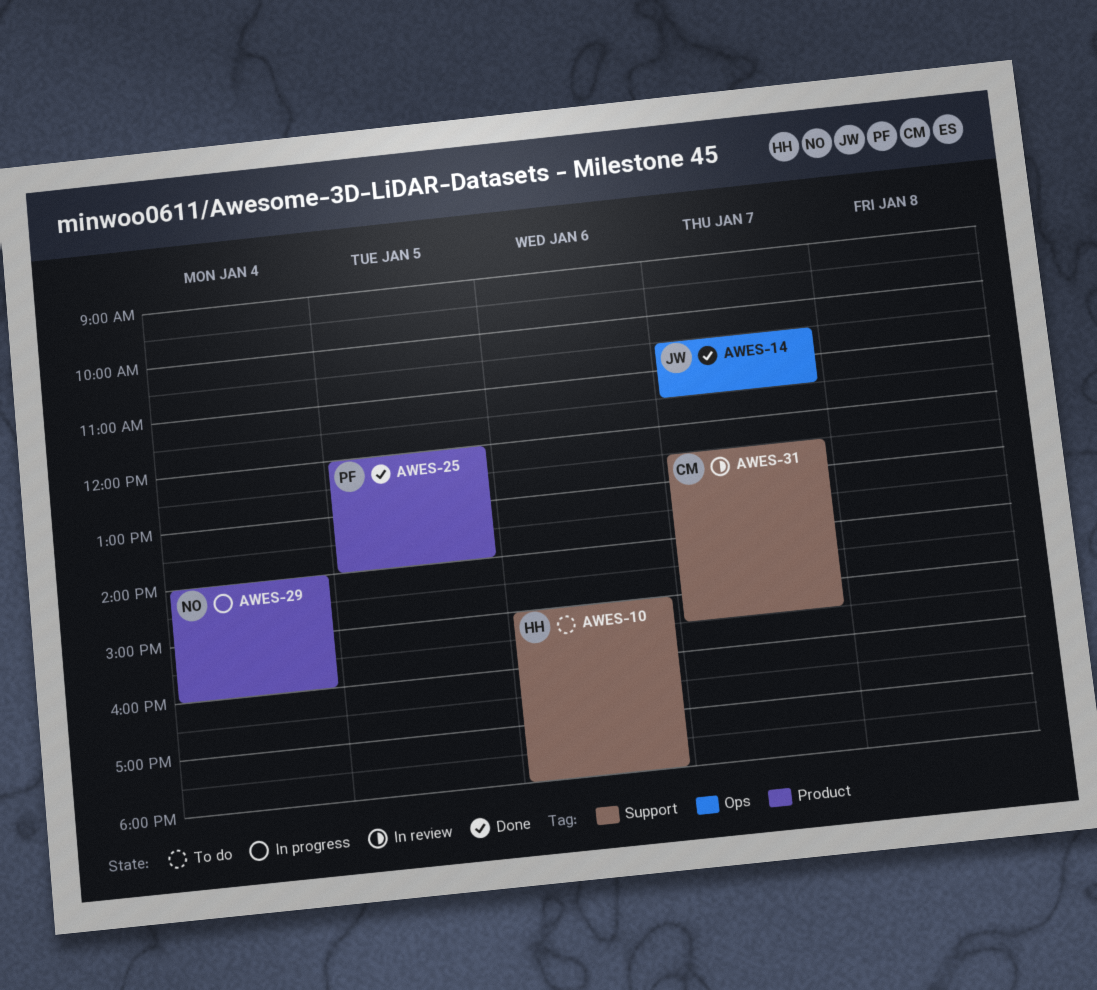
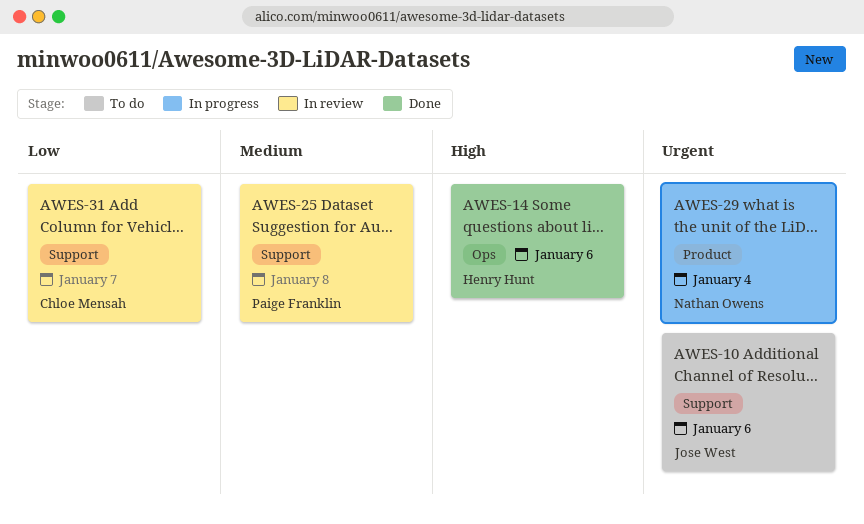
AWES-10, owner: Henry Hunt -> Jose West
AWES-14, owner: Jose West -> Henry Hunt
AWES-14, day: Jan 7 -> Jan 6
AWES-25, status: Done -> In review
AWES-25, label: Product -> Support
AWES-25, day: Jan 5 -> Jan 8

